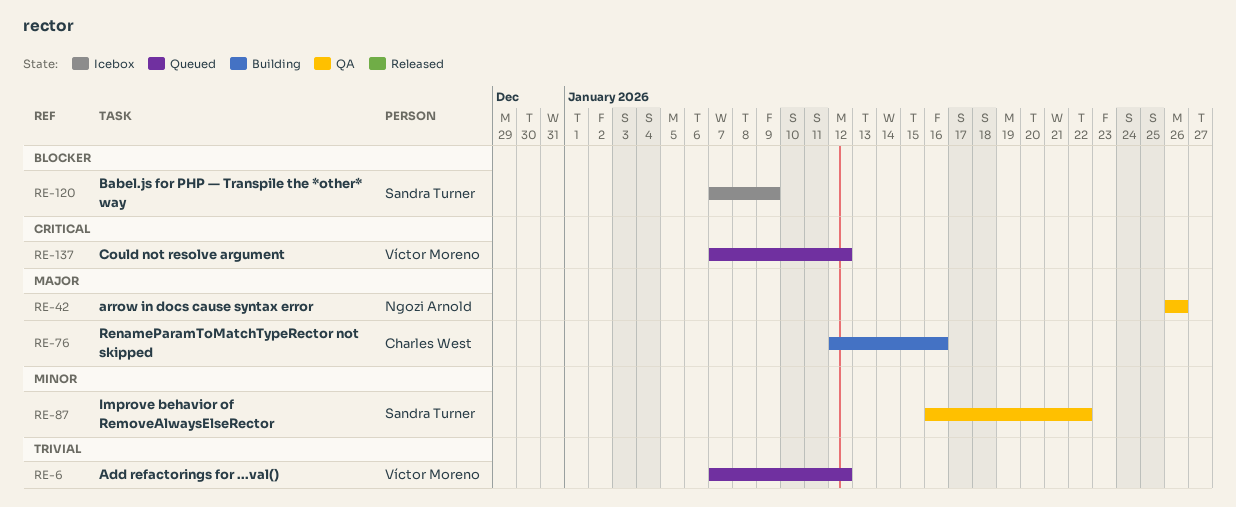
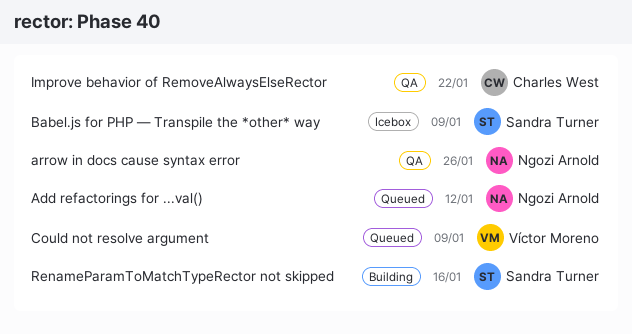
Add refactorings for ...val(), owner: Víctor Moreno -> Ngozi Arnold
Could not resolve argument, due: Jan 12 -> Jan 9
Improve behavior of RemoveAlwaysElseRector, owner: Sandra Turner -> Charles West
RenameParamToMatchTypeRector not skipped, owner: Charles West -> Sandra Turner

